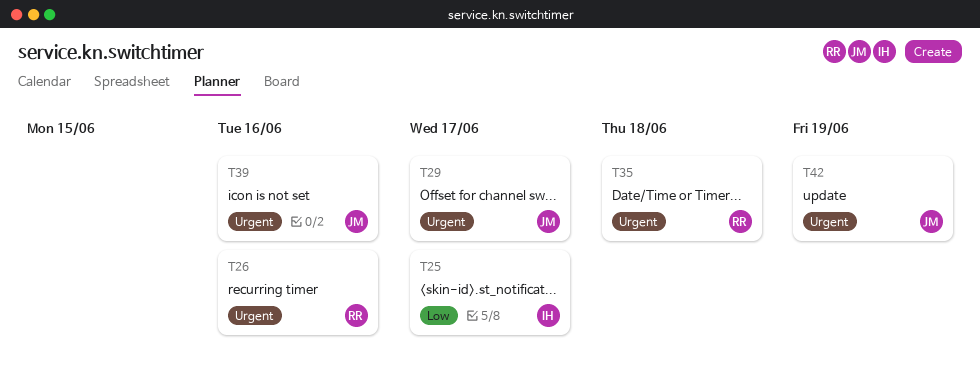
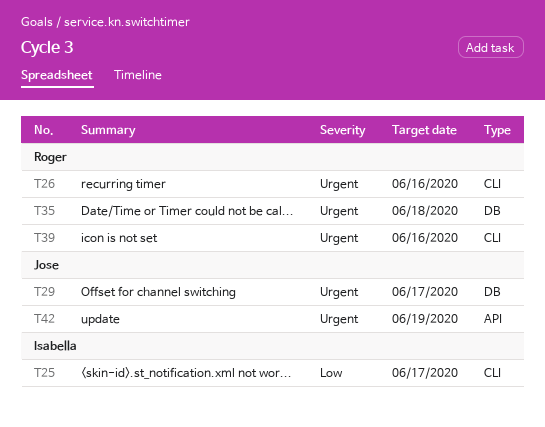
T39, owner: Jose -> Roger

